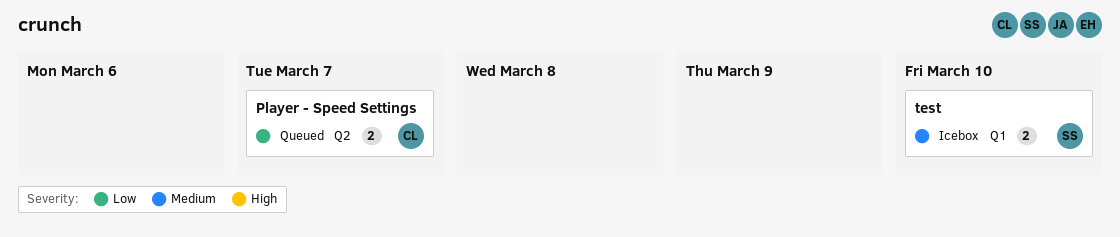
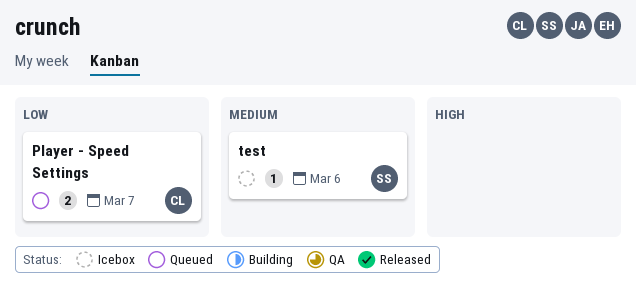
test, estimate: 2 -> 1
test, due: Mar 10 -> Mar 6

